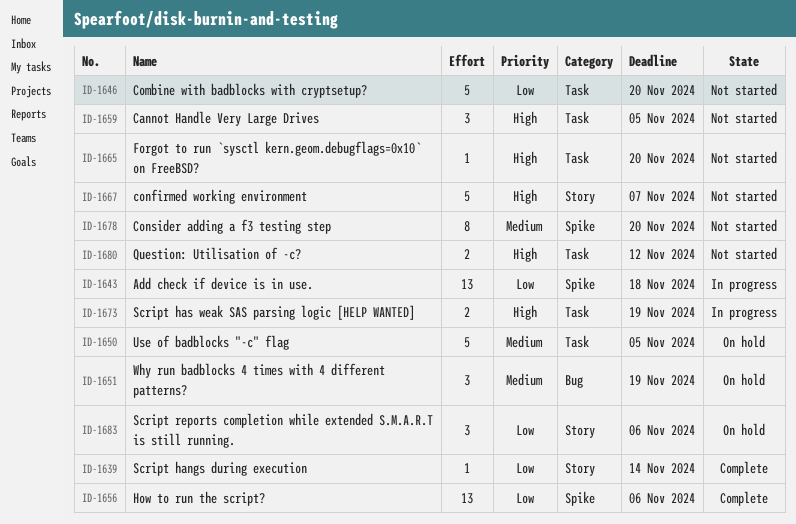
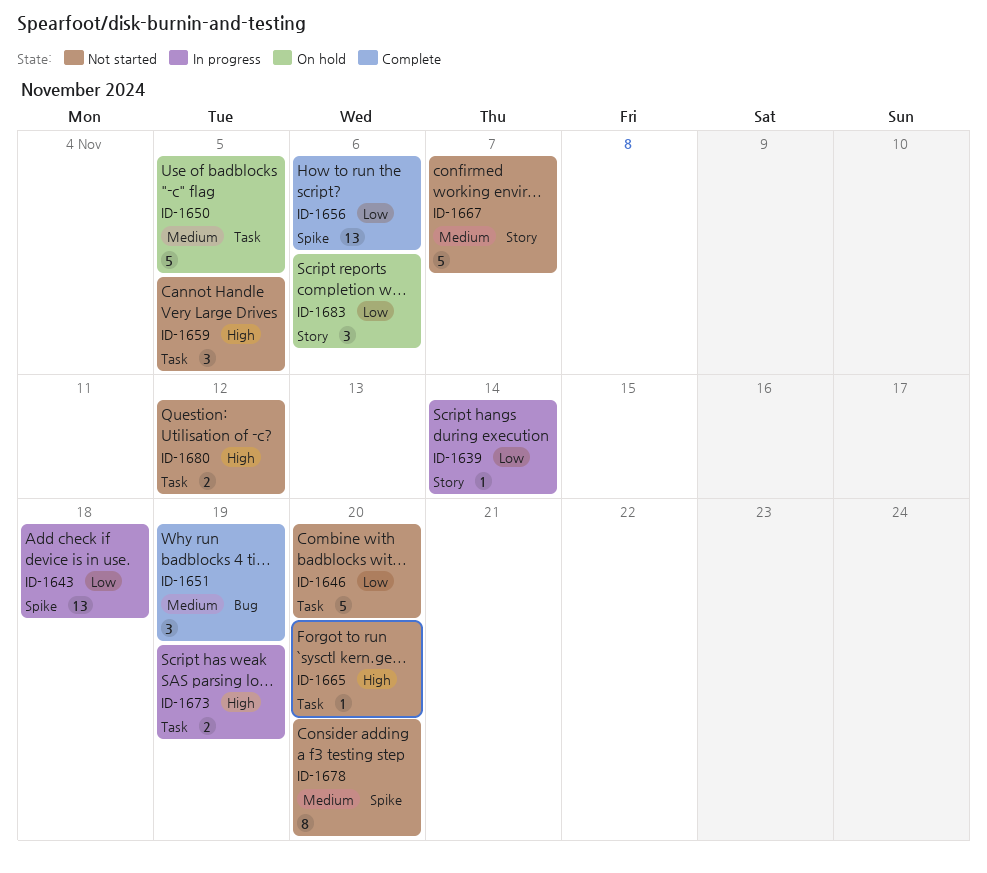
ID-1639, status: Complete -> In progress
ID-1651, status: On hold -> Complete
ID-1667, priority: High -> Medium

